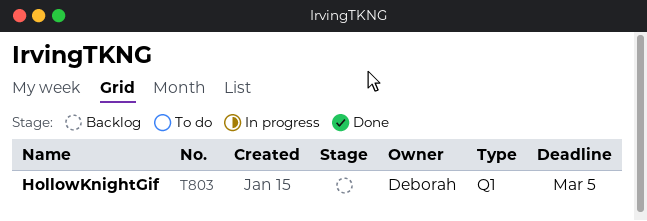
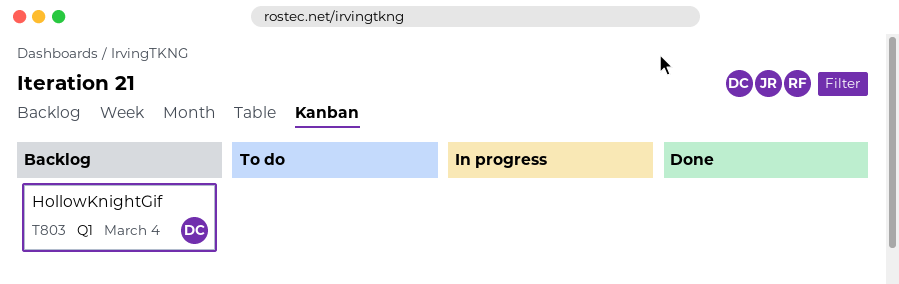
T803, due: Mar 5 -> Mar 4

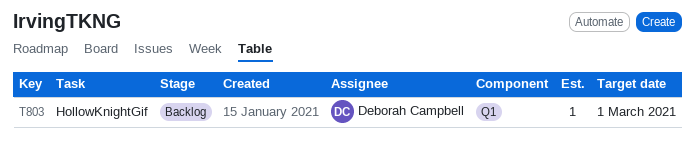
T803, due: Mar 4 -> Mar 1

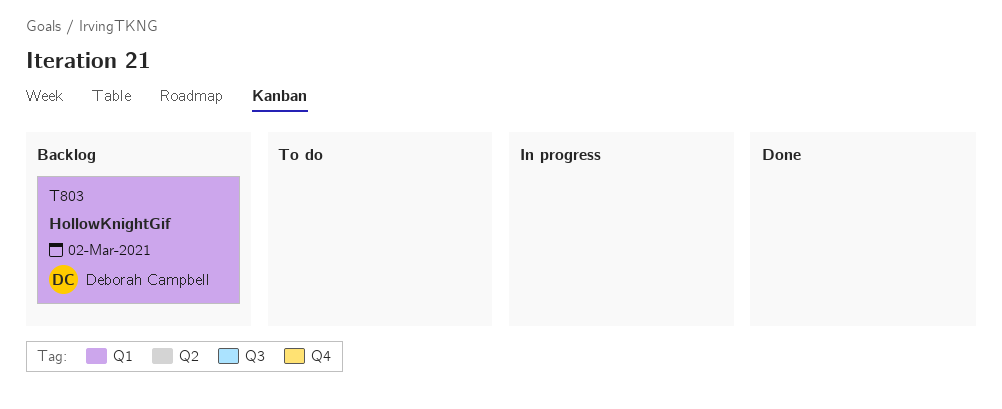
T803, due: Mar 1 -> Mar 2

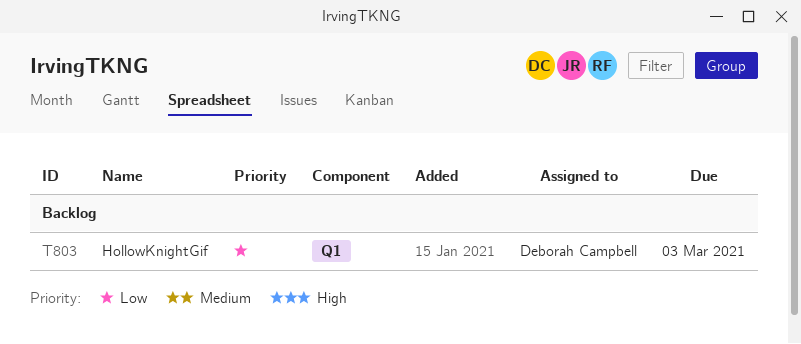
T803, due: Mar 2 -> Mar 3

